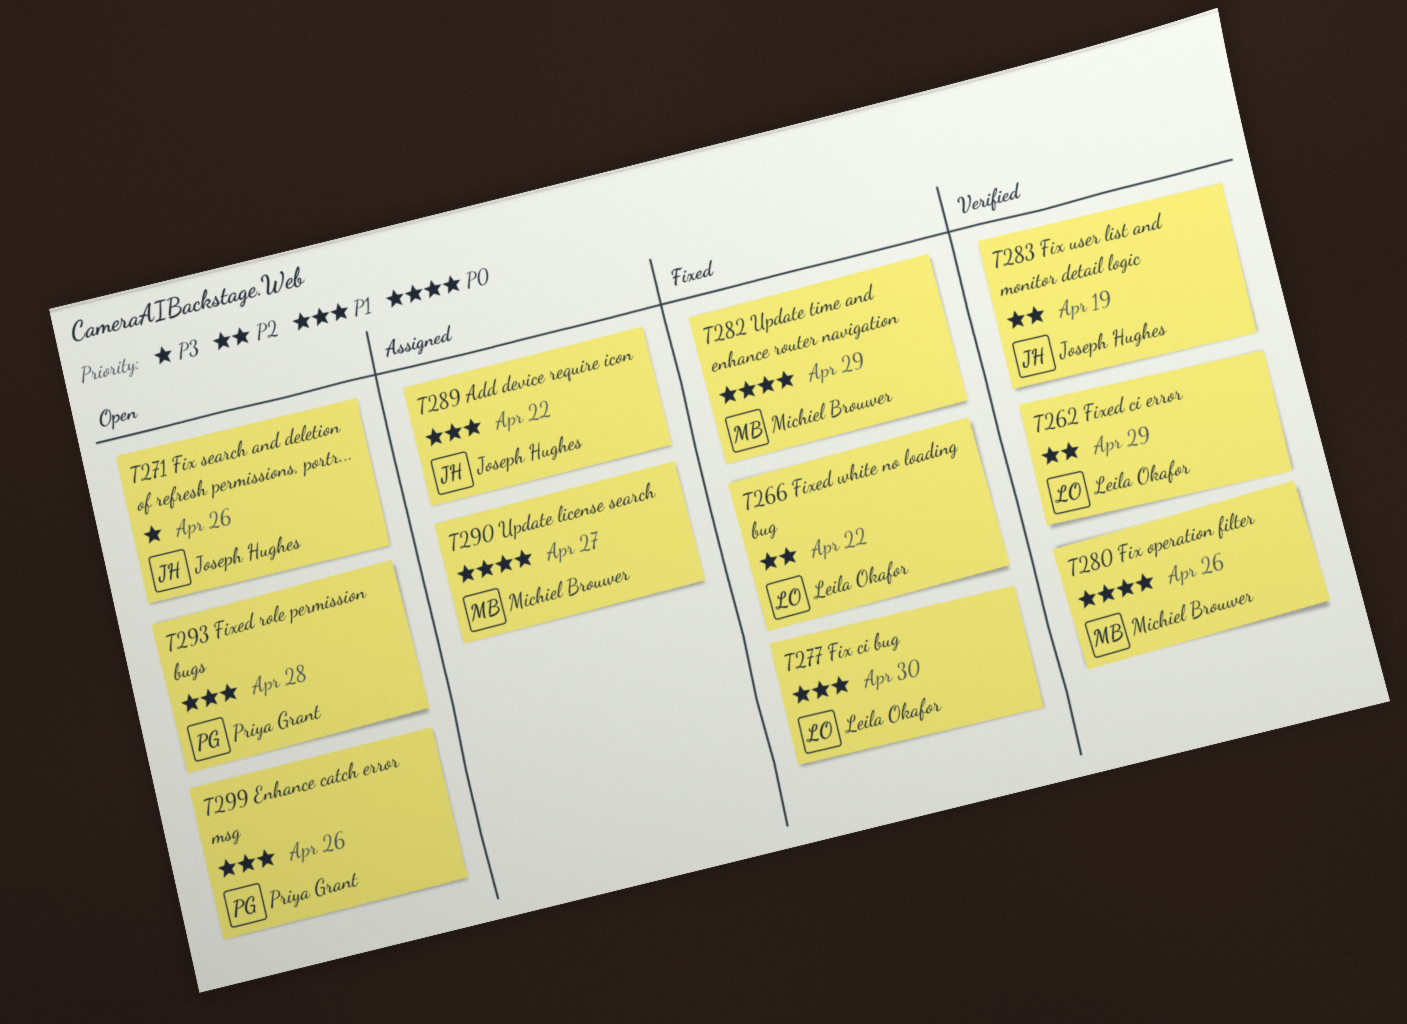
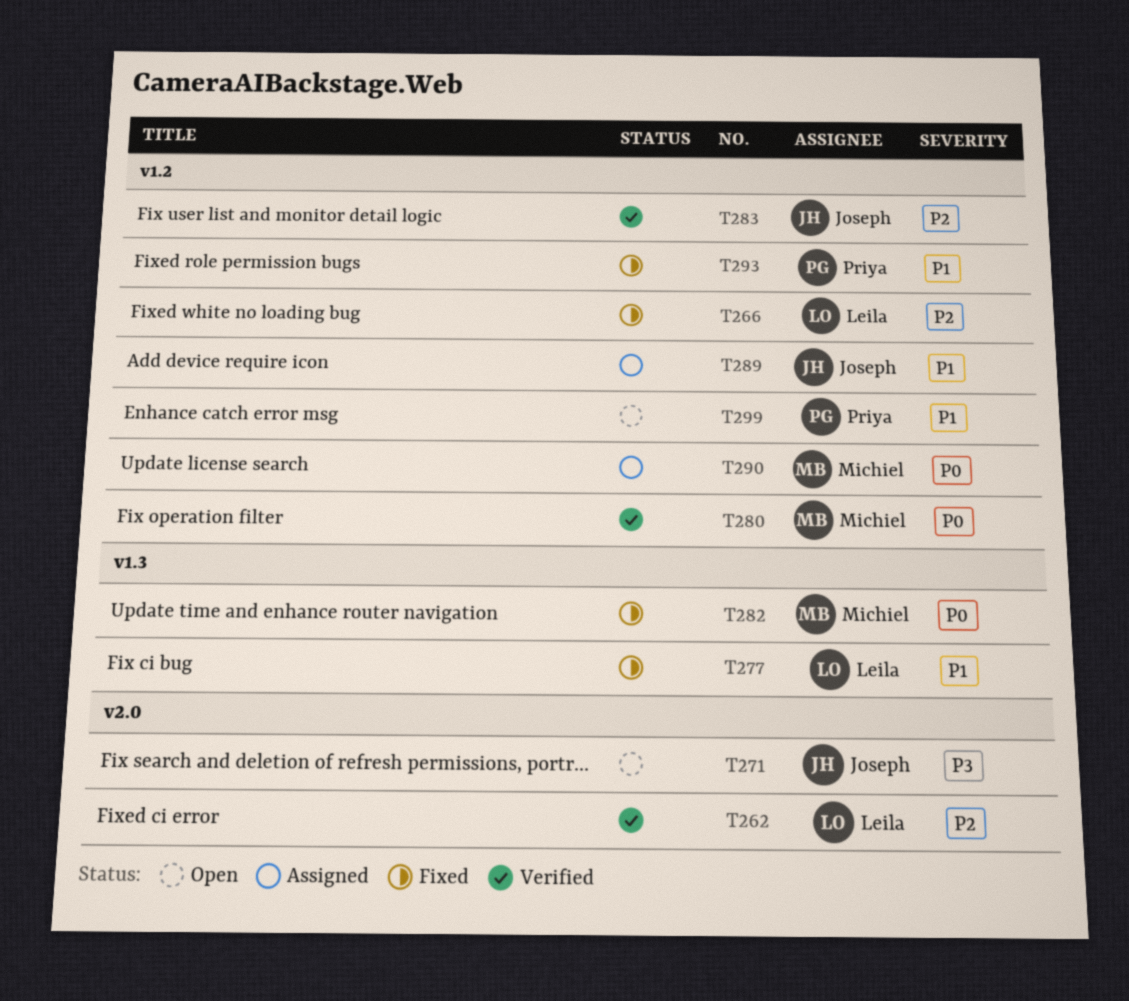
T293, status: Open -> Fixed

